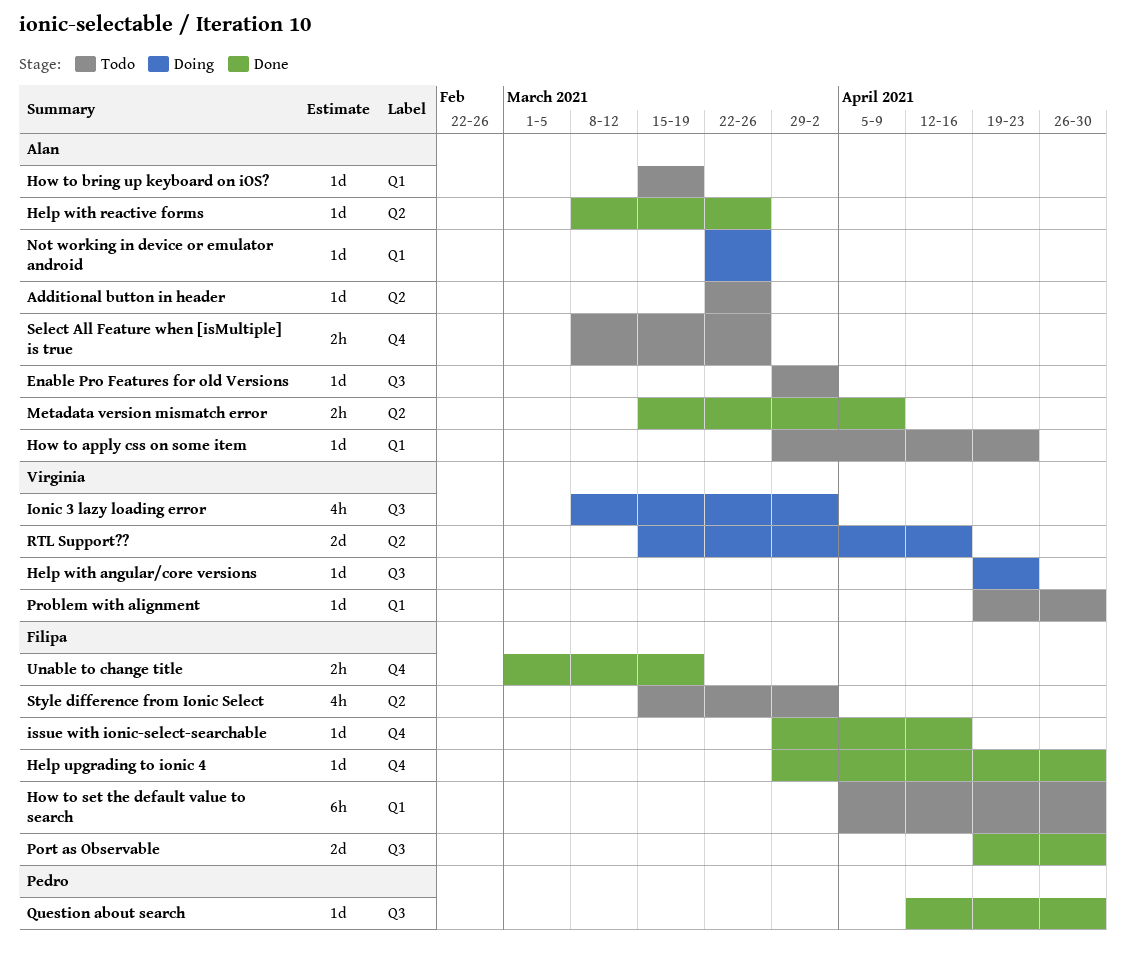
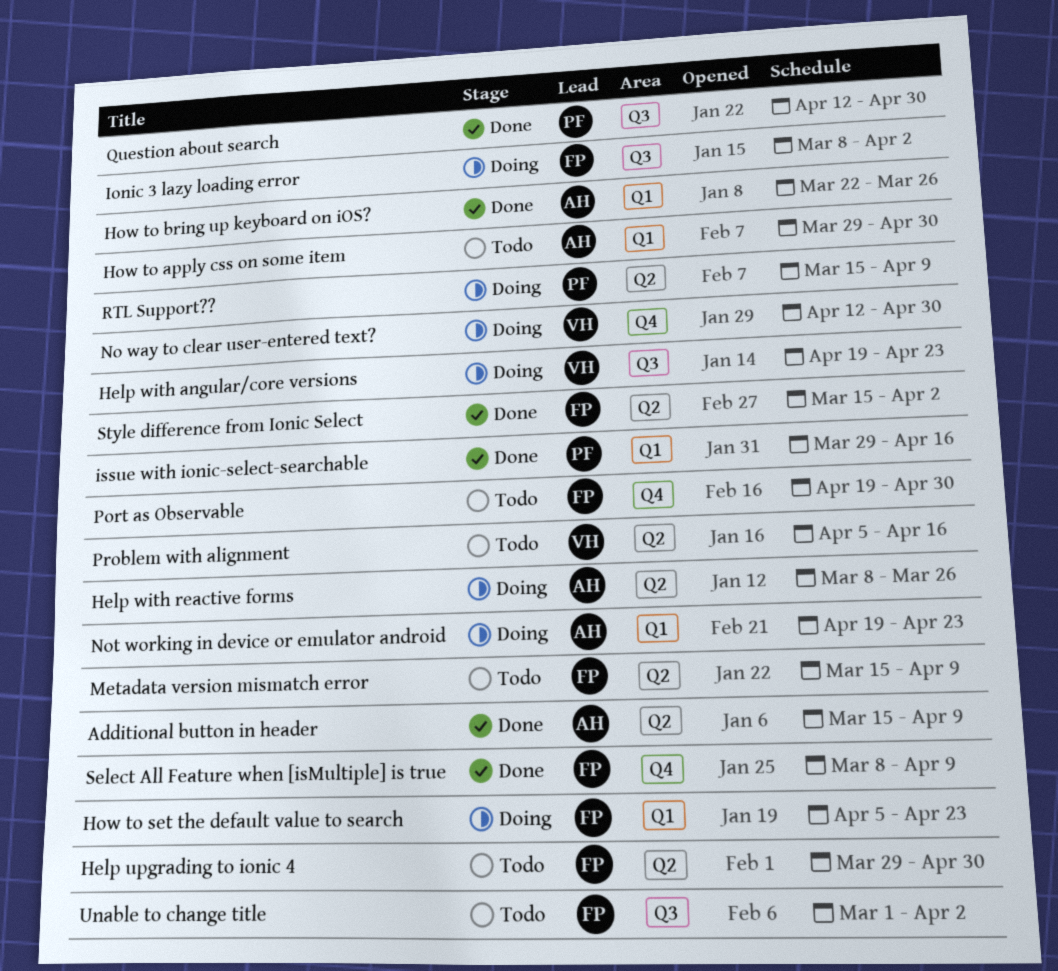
Additional button in header, status: Todo -> Done
Additional button in header, start: Mar 22 -> Mar 15
Additional button in header, due: Mar 26 -> Apr 9
Enable Pro Features for old Versions: present -> none
Help upgrading to ionic 4, status: Done -> Todo
Help upgrading to ionic 4, label: Q4 -> Q2
Help with reactive forms, status: Done -> Doing
How to apply css on some item, due: Apr 23 -> Apr 30
How to bring up keyboard on iOS?, status: Todo -> Done
How to bring up keyboard on iOS?, start: Mar 15 -> Mar 22
How to bring up keyboard on iOS?, due: Mar 19 -> Mar 26
How to set the default value to search, status: Todo -> Doing
How to set the default value to search, due: Apr 30 -> Apr 23
Ionic 3 lazy loading error, owner: Virginia -> Filipa
issue with ionic-select-searchable, owner: Filipa -> Pedro
issue with ionic-select-searchable, label: Q4 -> Q1
Metadata version mismatch error, status: Done -> Todo
Metadata version mismatch error, owner: Alan -> Filipa
No way to clear user-entered text?: none -> present
Not working in device or emulator android, start: Mar 22 -> Apr 19
Not working in device or emulator android, due: Mar 26 -> Apr 23
Port as Observable, status: Done -> Todo
Port as Observable, label: Q3 -> Q4
Problem with alignment, label: Q1 -> Q2
Problem with alignment, start: Apr 19 -> Apr 5
Problem with alignment, due: Apr 30 -> Apr 16
RTL Support??, owner: Virginia -> Pedro
RTL Support??, due: Apr 16 -> Apr 9
Select All Feature when [isMultiple] is true, status: Todo -> Done
Select All Feature when [isMultiple] is true, owner: Alan -> Filipa
Select All Feature when [isMultiple] is true, due: Mar 26 -> Apr 9
Style difference from Ionic Select, status: Todo -> Done
Unable to change title, status: Done -> Todo
Unable to change title, label: Q4 -> Q3
Unable to change title, due: Mar 19 -> Apr 2

